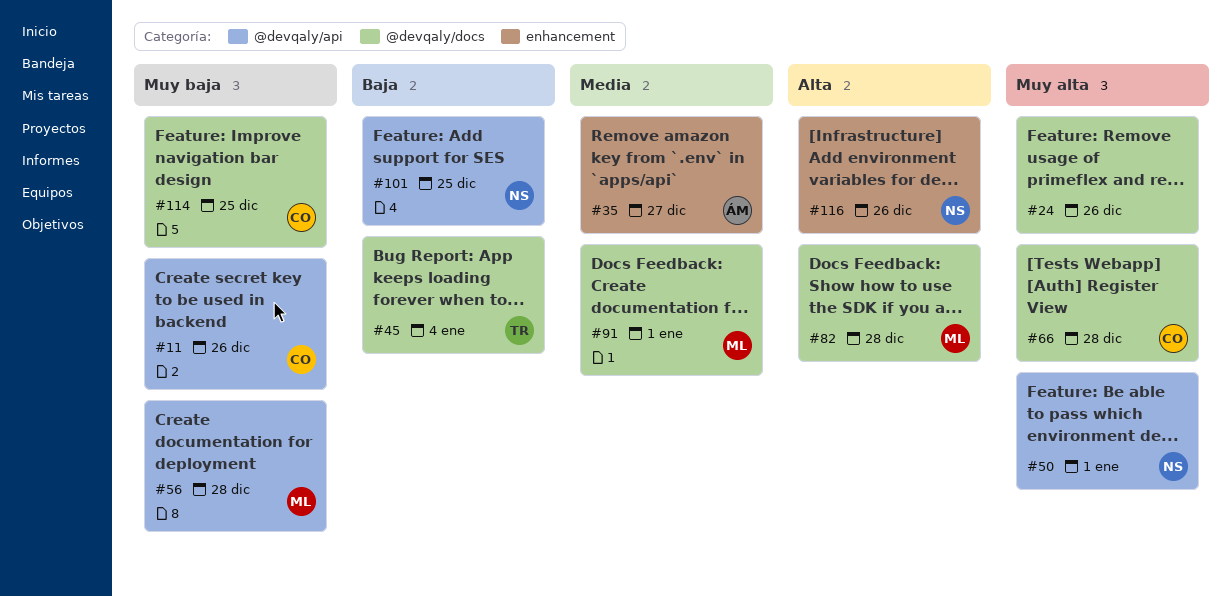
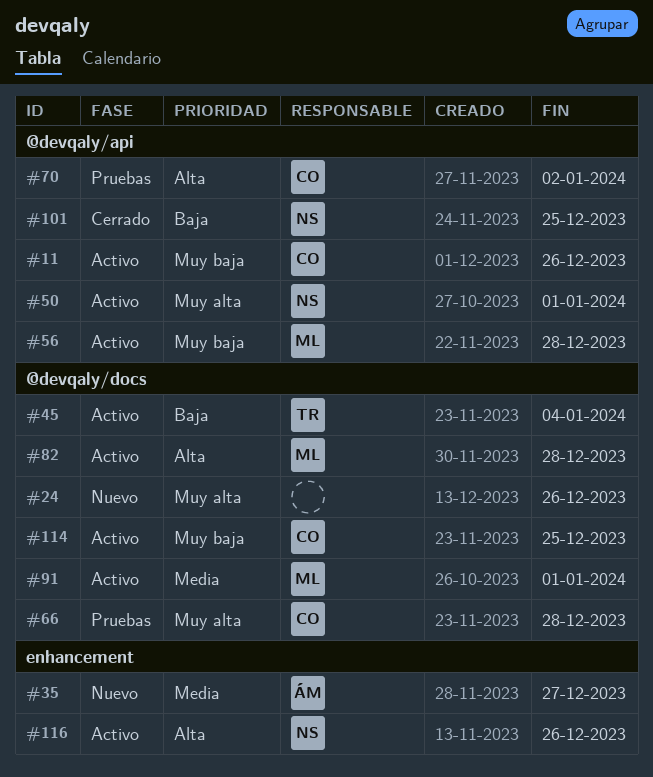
#70: none -> present

